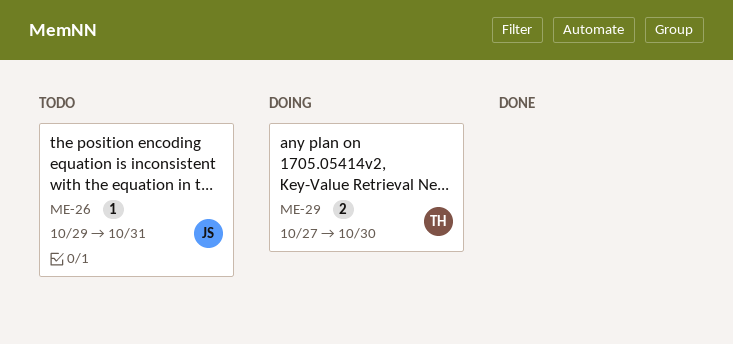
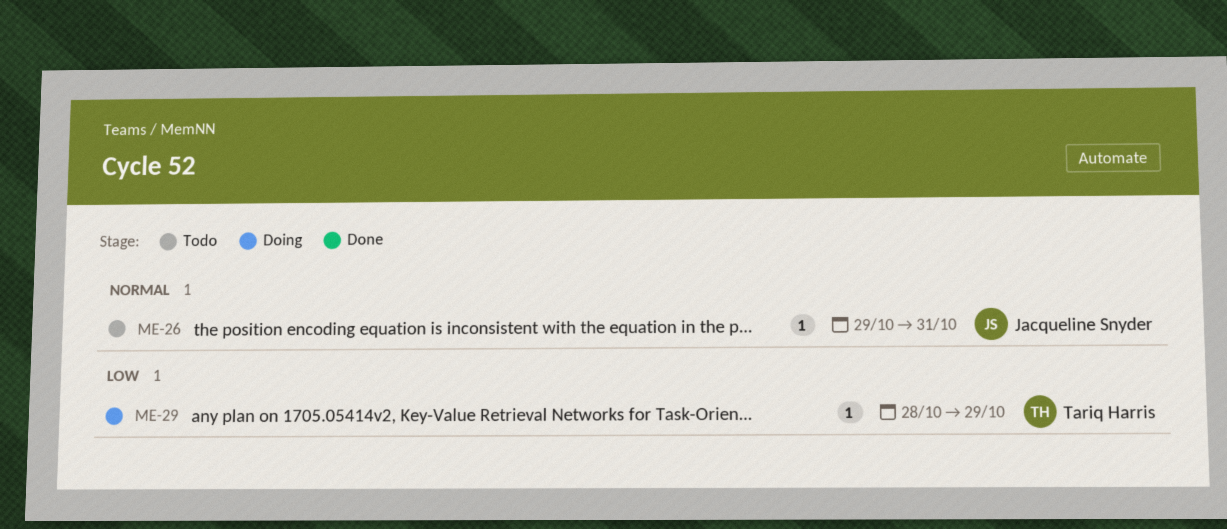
ME-29, estimate: 2 -> 1
ME-29, start: Oct 27 -> Oct 28
ME-29, due: Oct 30 -> Oct 29

